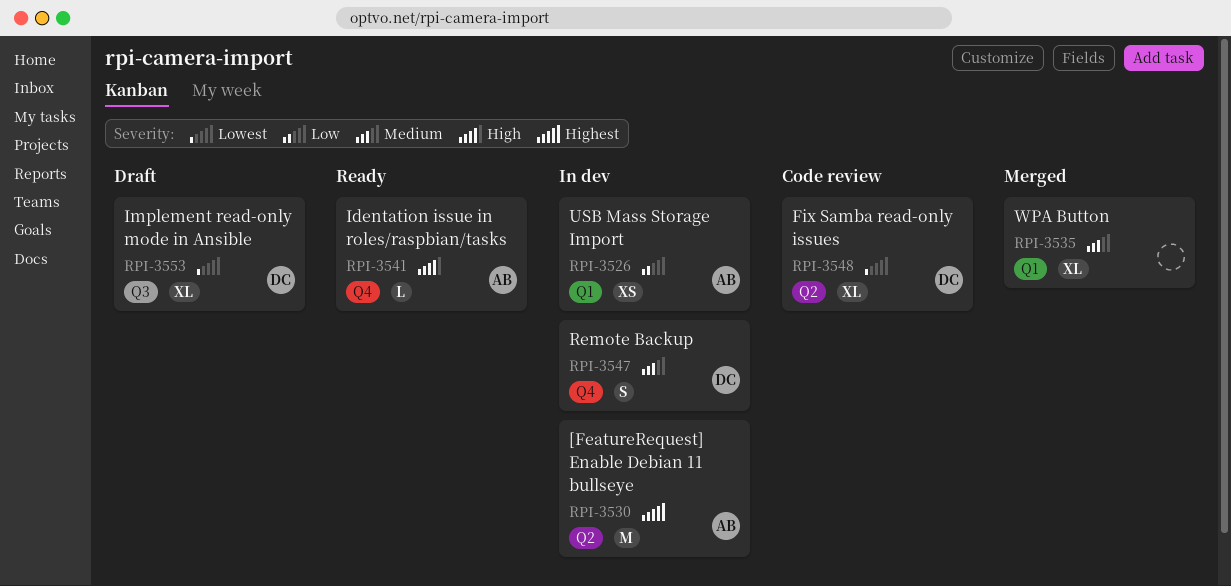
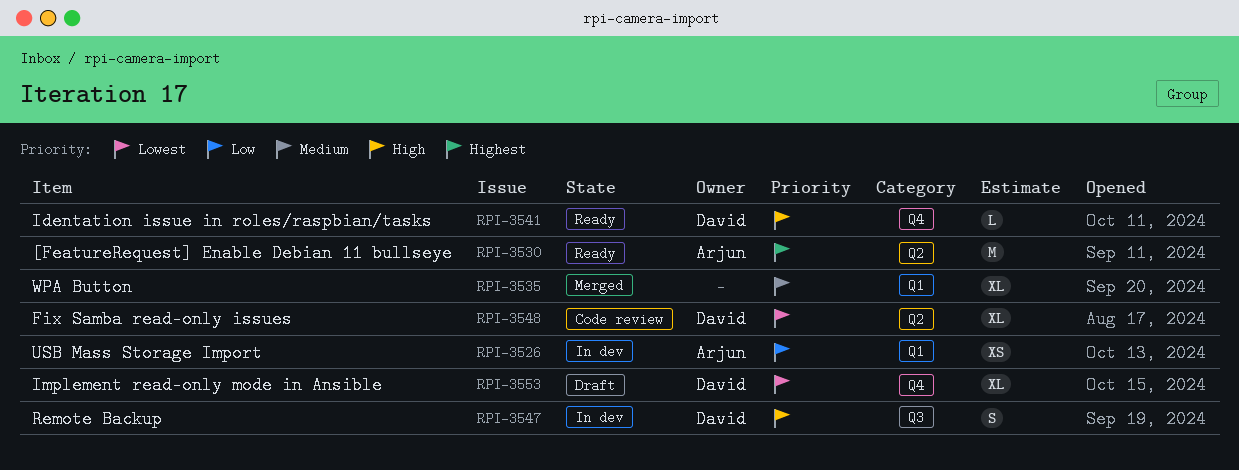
RPI-3530, status: In dev -> Ready
RPI-3541, owner: Arjun -> David
RPI-3547, priority: Medium -> High
RPI-3547, label: Q4 -> Q3
RPI-3553, label: Q3 -> Q4

